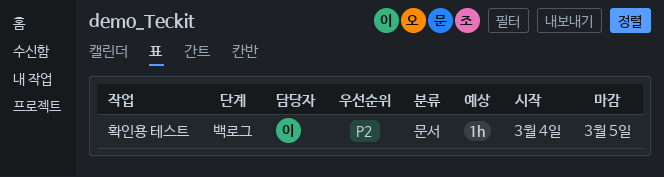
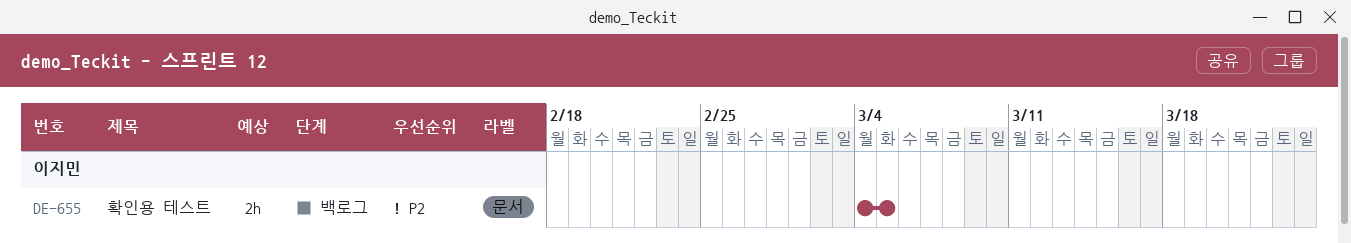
확인용 테스트, estimate: 1h -> 2h

